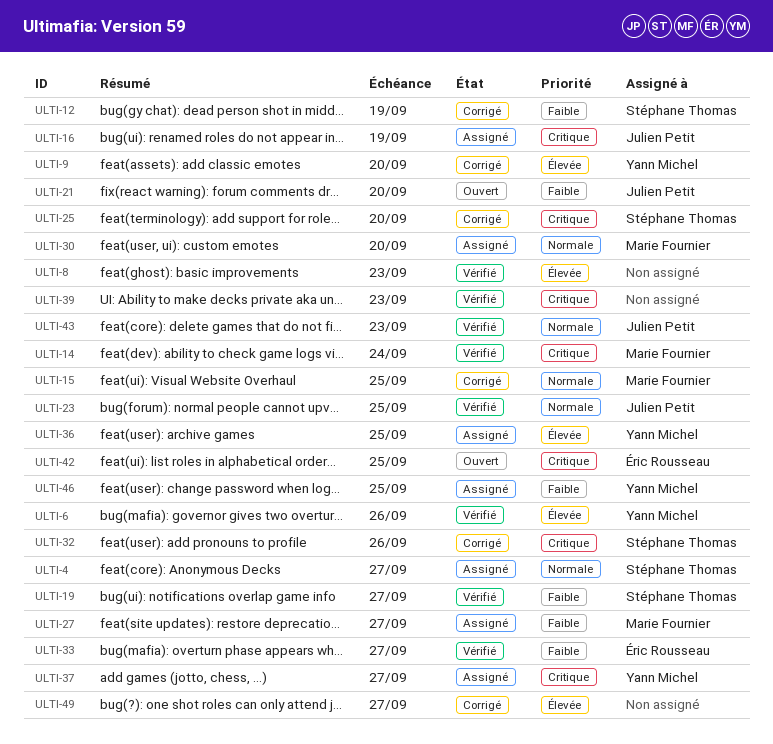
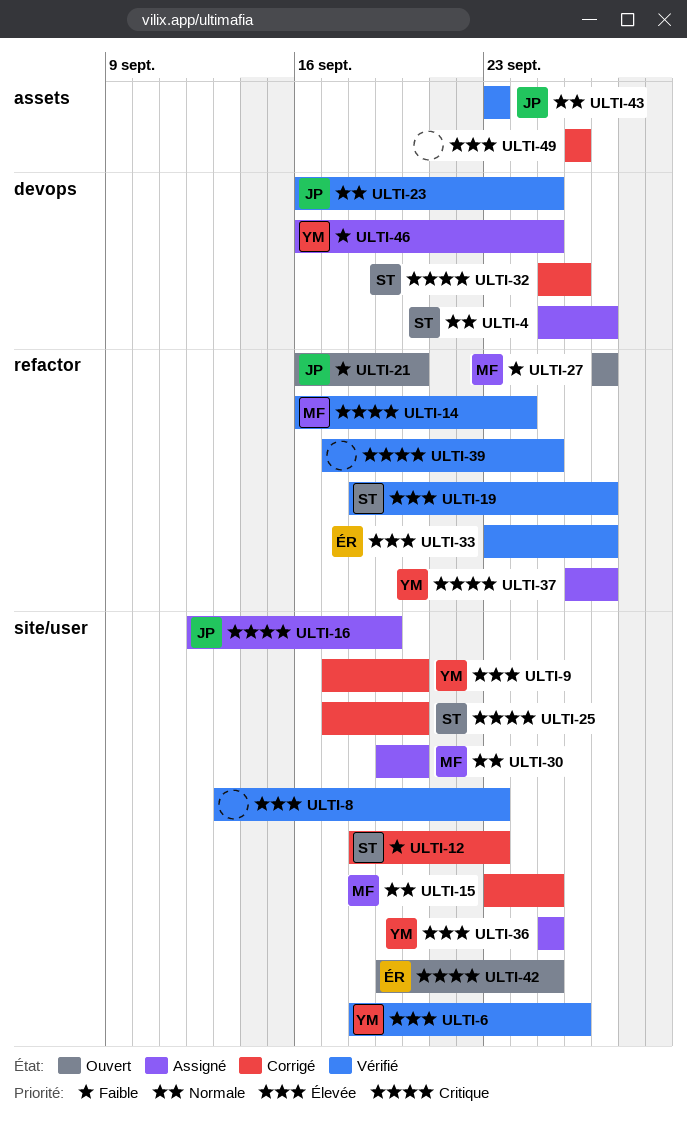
ULTI-12, due: Sep 19 -> Sep 23
ULTI-19, priority: Faible -> Élevée
ULTI-27, status: Assigné -> Ouvert
ULTI-33, priority: Faible -> Élevée
ULTI-39, due: Sep 23 -> Sep 25
ULTI-49, due: Sep 27 -> Sep 26

